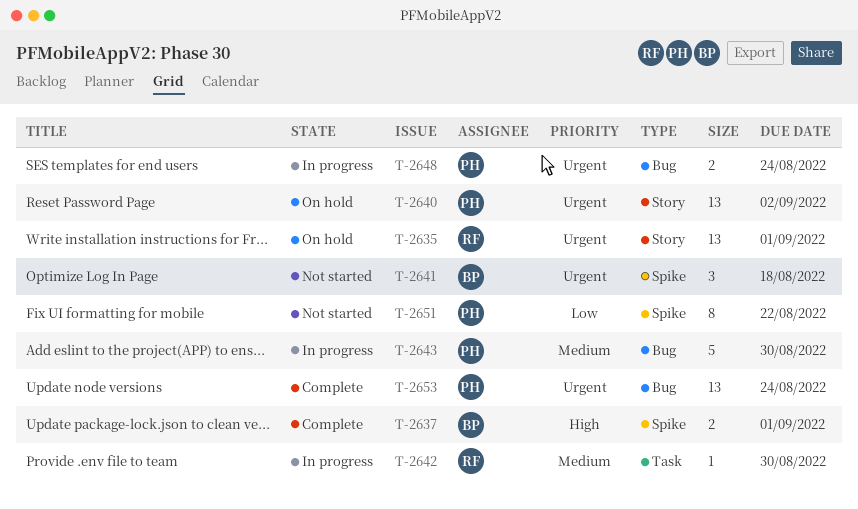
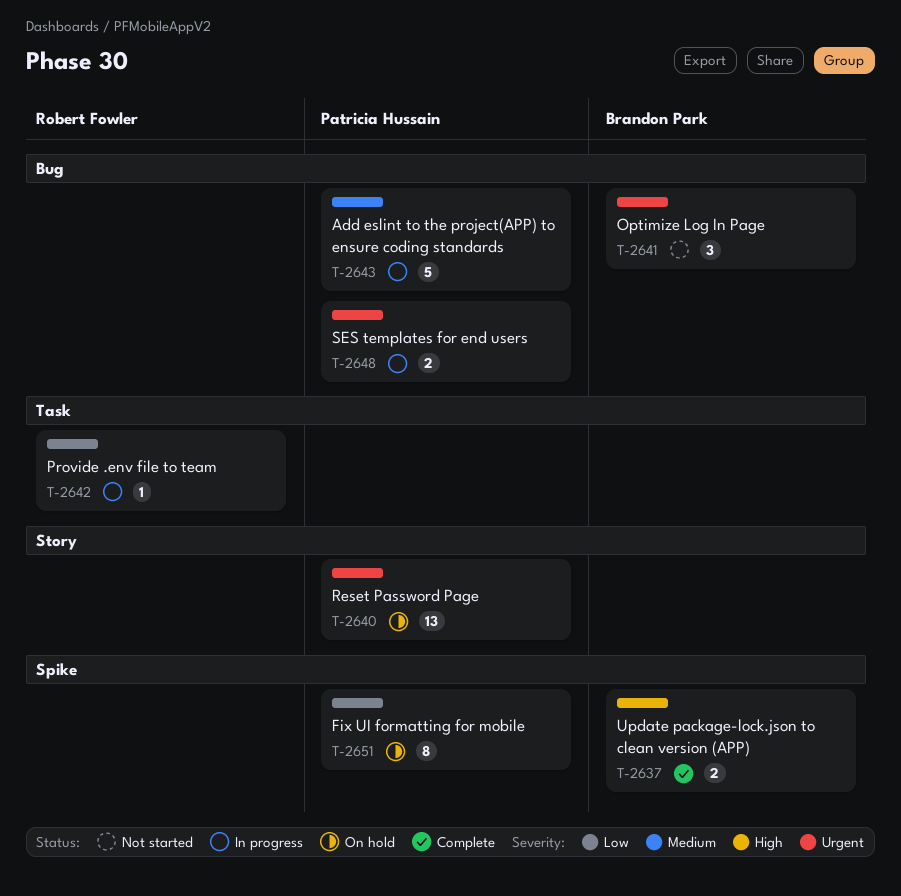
T-2635: present -> none
T-2641, label: Spike -> Bug
T-2642, priority: Medium -> Low
T-2651, status: Not started -> On hold
T-2653: present -> none

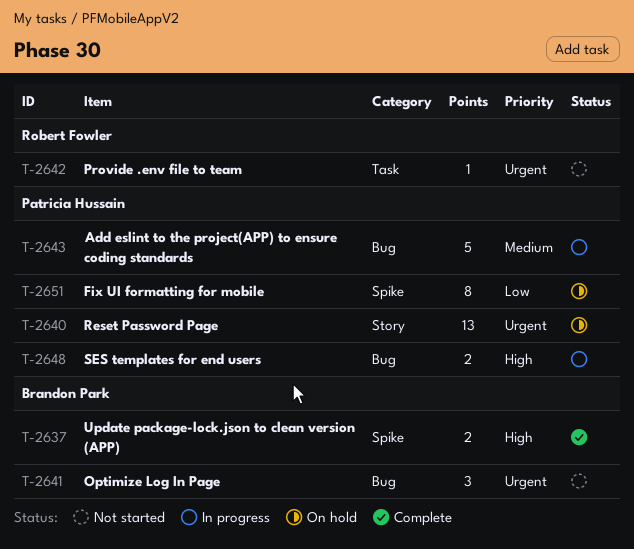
T-2642, status: In progress -> Not started
T-2642, priority: Low -> Urgent
T-2648, priority: Urgent -> High

